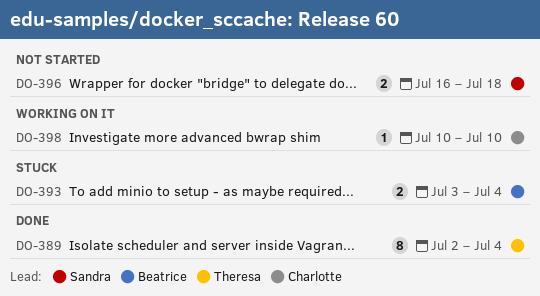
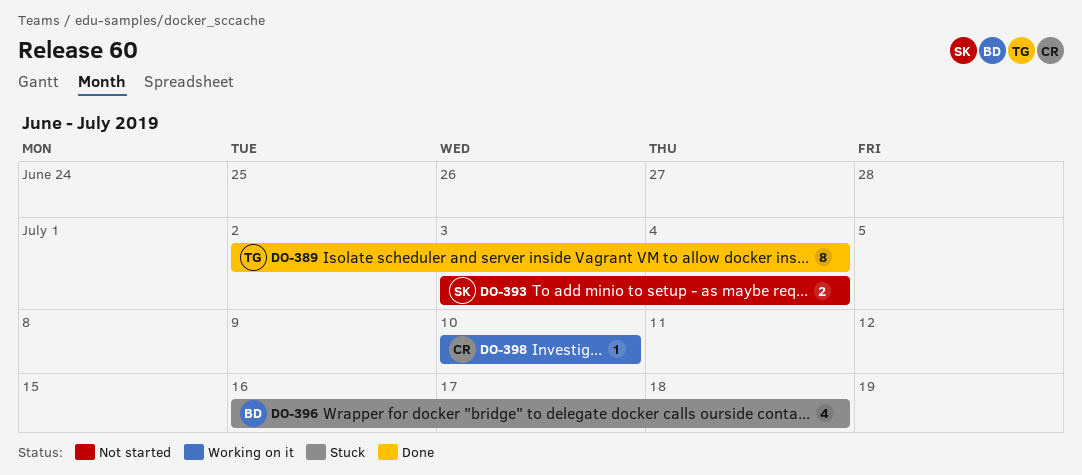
DO-393, status: Stuck -> Not started
DO-393, owner: Beatrice -> Sandra
DO-396, status: Not started -> Stuck
DO-396, owner: Sandra -> Beatrice
DO-396, estimate: 2 -> 4

